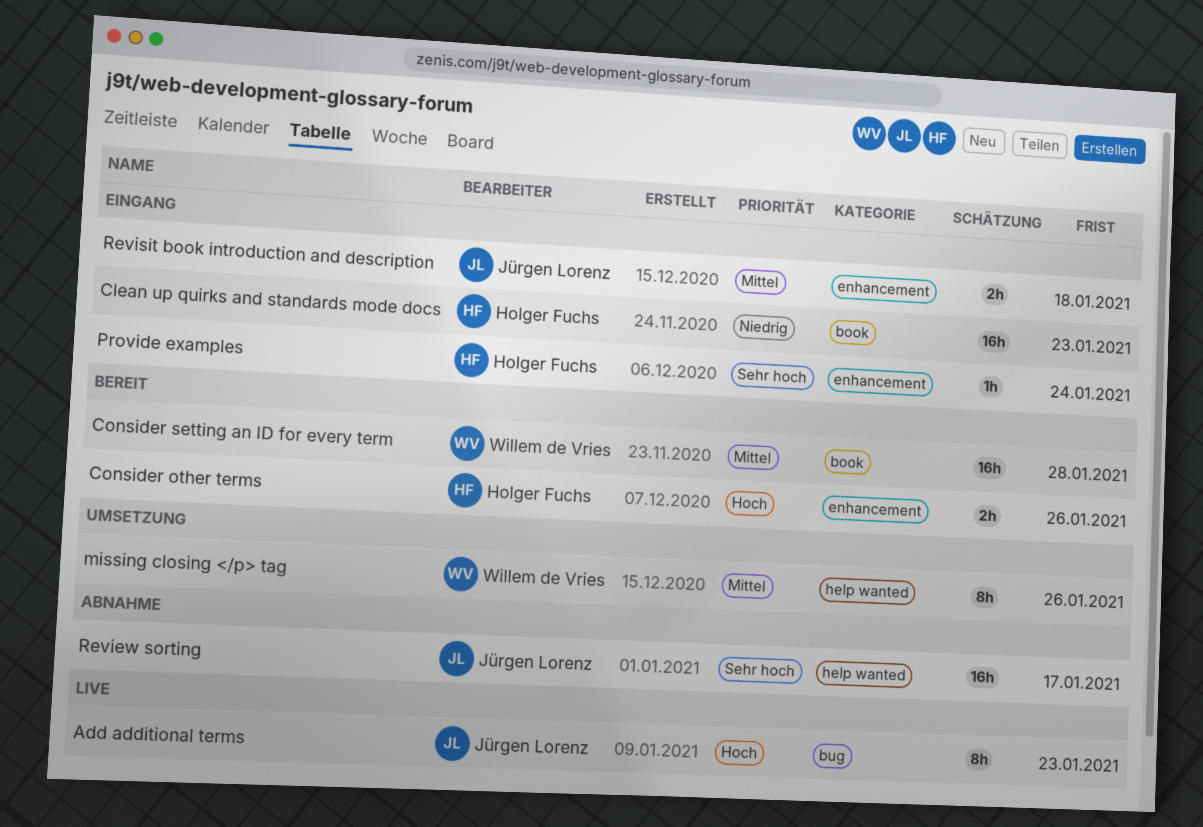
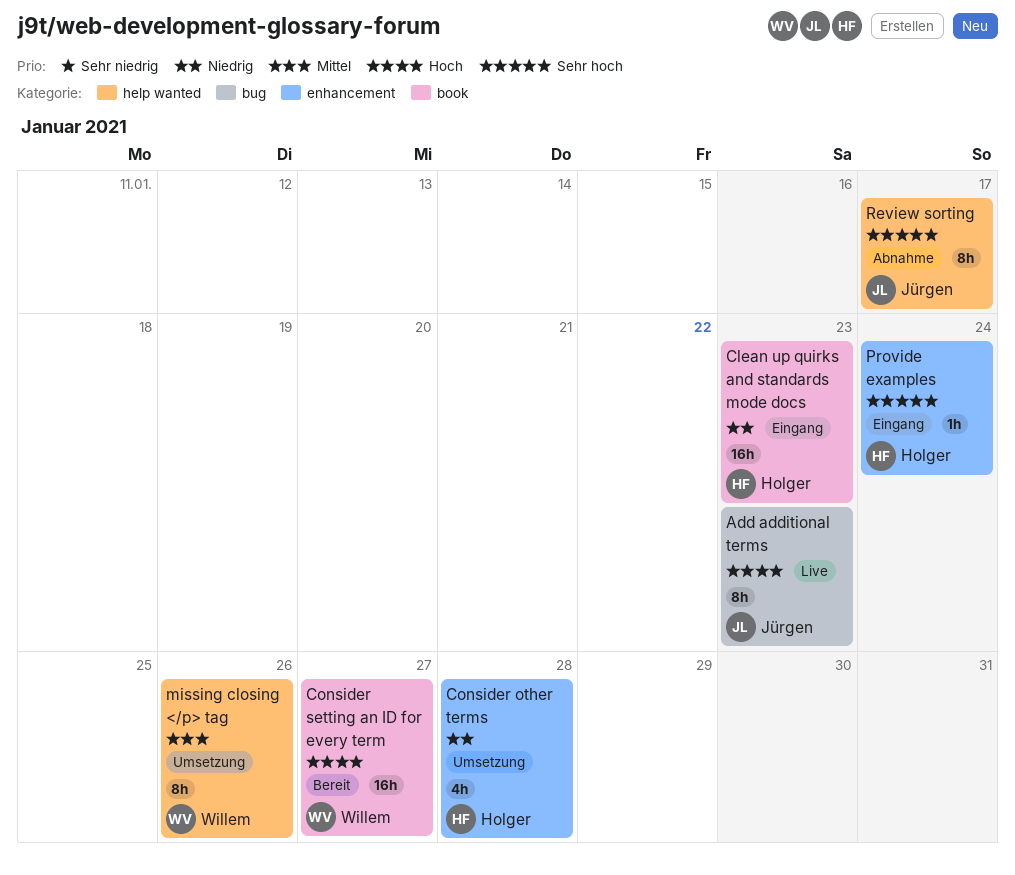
Consider other terms, status: Bereit -> Umsetzung
Consider other terms, priority: Hoch -> Niedrig
Consider other terms, estimate: 2h -> 4h
Consider other terms, due: Jan 26 -> Jan 28
Consider setting an ID for every term, priority: Mittel -> Hoch
Consider setting an ID for every term, due: Jan 28 -> Jan 27
Review sorting, estimate: 16h -> 8h
Revisit book introduction and description: present -> none

